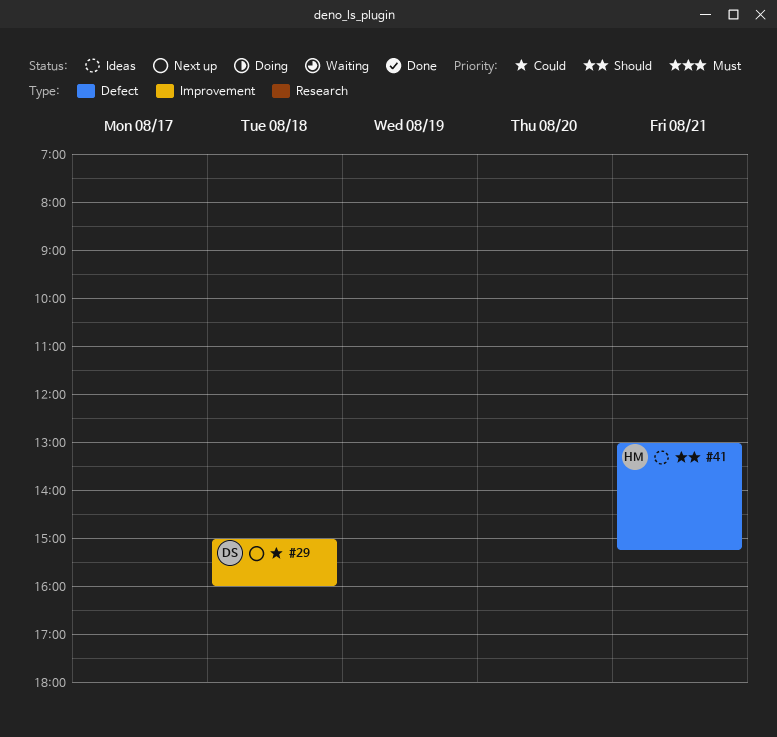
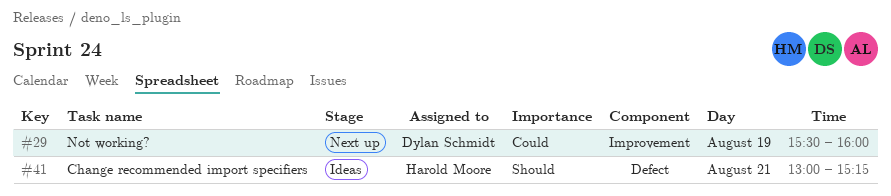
#29, day: Aug 18 -> Aug 19
#29, begins: 15:00 -> 15:30

